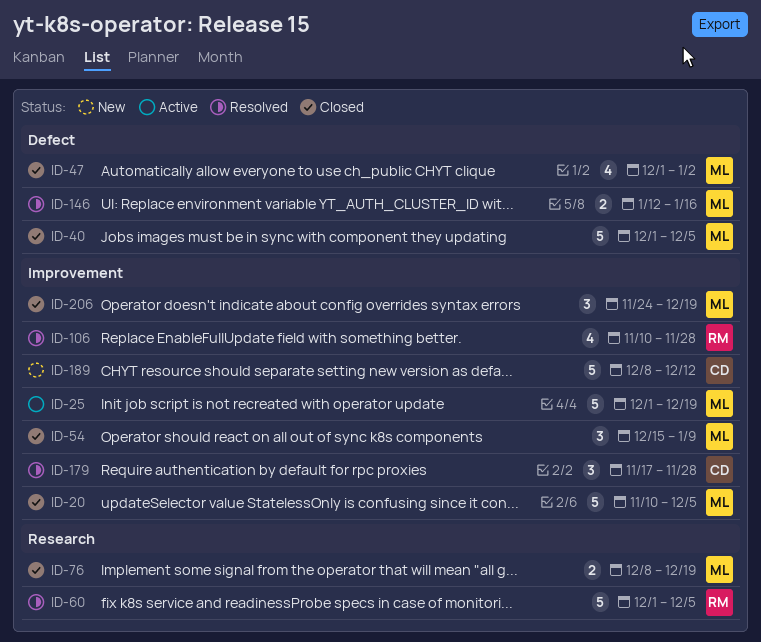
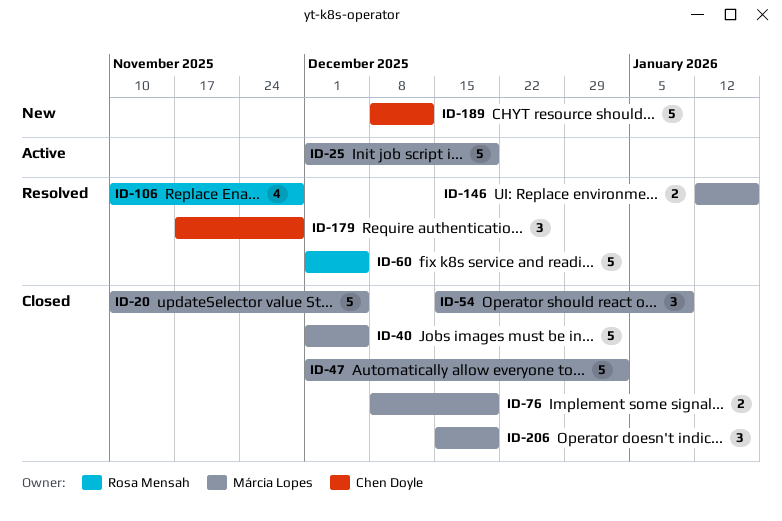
ID-47, estimate: 4 -> 5
ID-206, start: Nov 24 -> Dec 15

